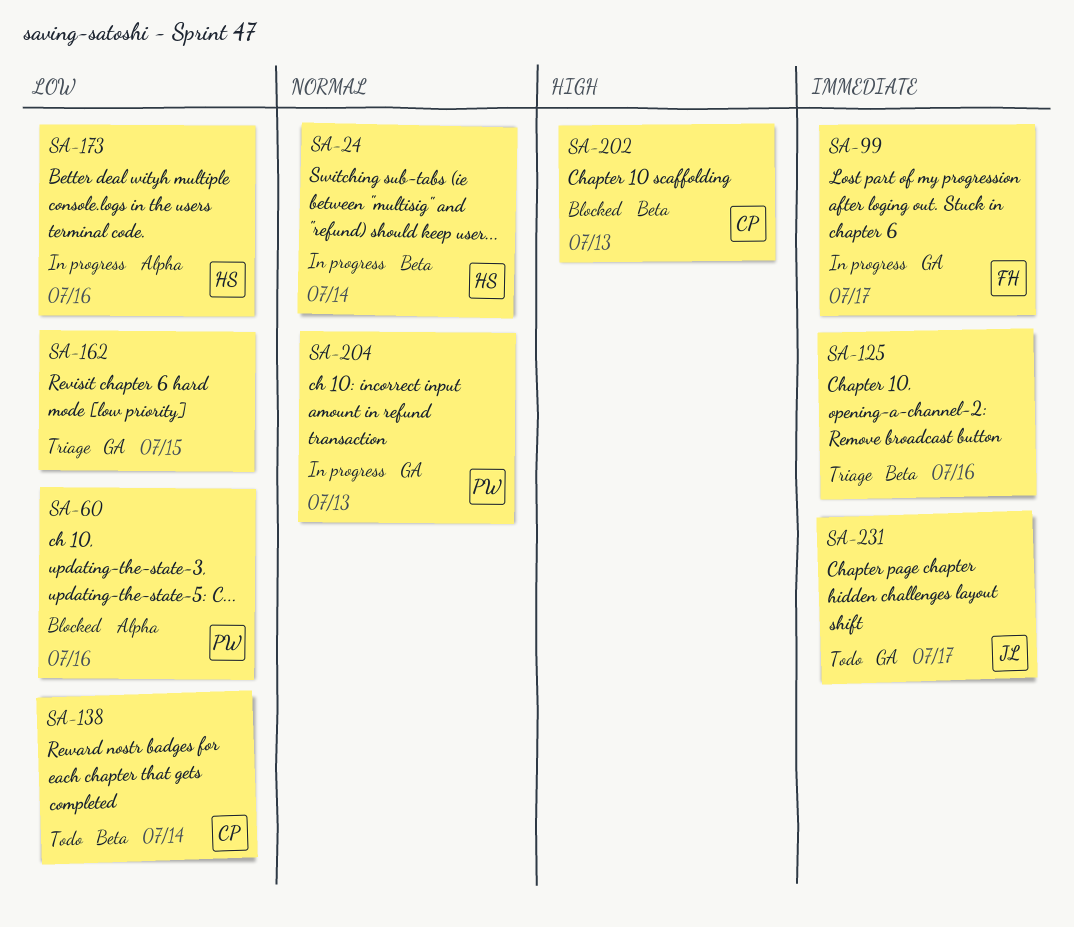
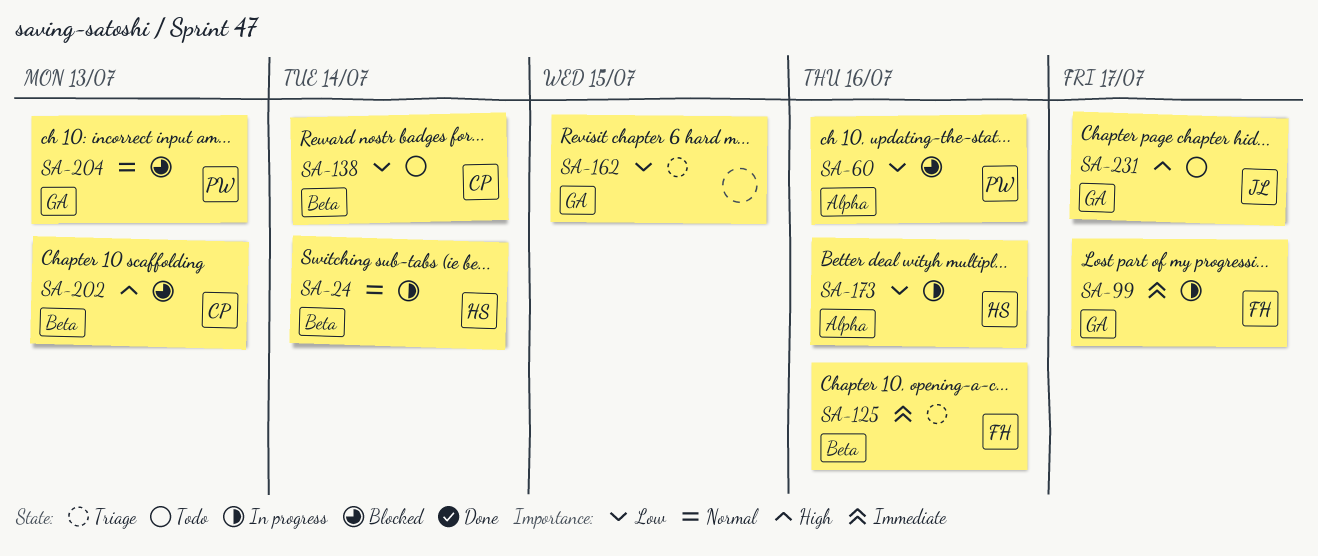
SA-125, owner: none -> FH
SA-204, status: In progress -> Blocked
SA-231, priority: Immediate -> High

